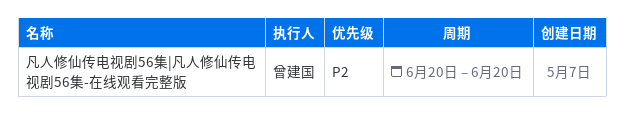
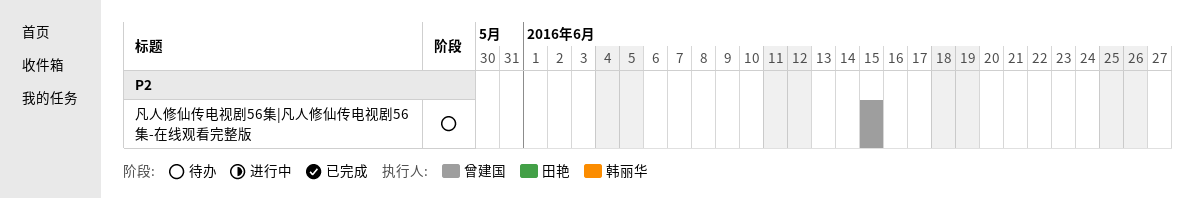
凡人修仙传电视剧56集|凡人修仙传电视剧56集-在线观看完整版, start: Jun 20 -> Jun 15
凡人修仙传电视剧56集|凡人修仙传电视剧56集-在线观看完整版, due: Jun 20 -> Jun 15

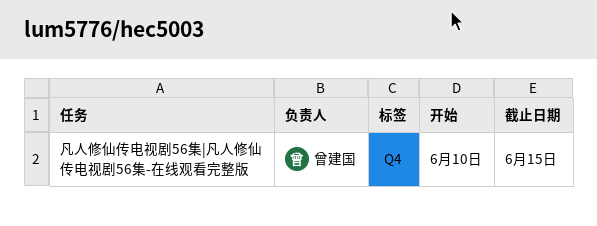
凡人修仙传电视剧56集|凡人修仙传电视剧56集-在线观看完整版, start: Jun 15 -> Jun 10

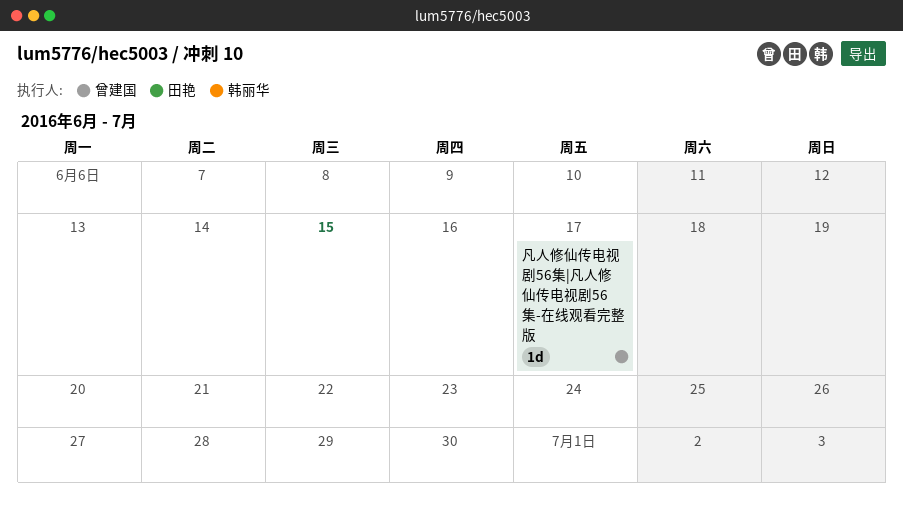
凡人修仙传电视剧56集|凡人修仙传电视剧56集-在线观看完整版, due: Jun 15 -> Jun 17

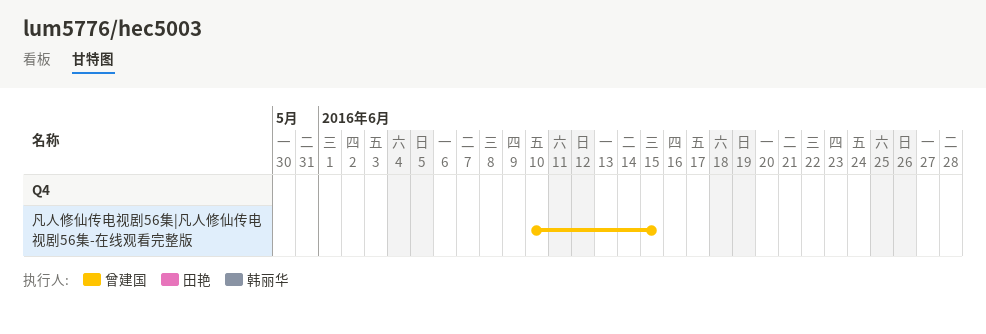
凡人修仙传电视剧56集|凡人修仙传电视剧56集-在线观看完整版, due: Jun 17 -> Jun 15

